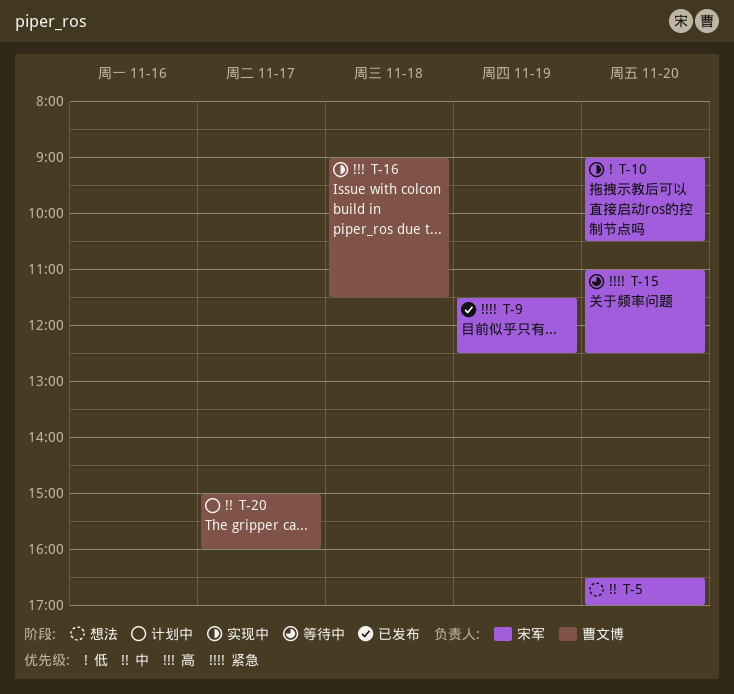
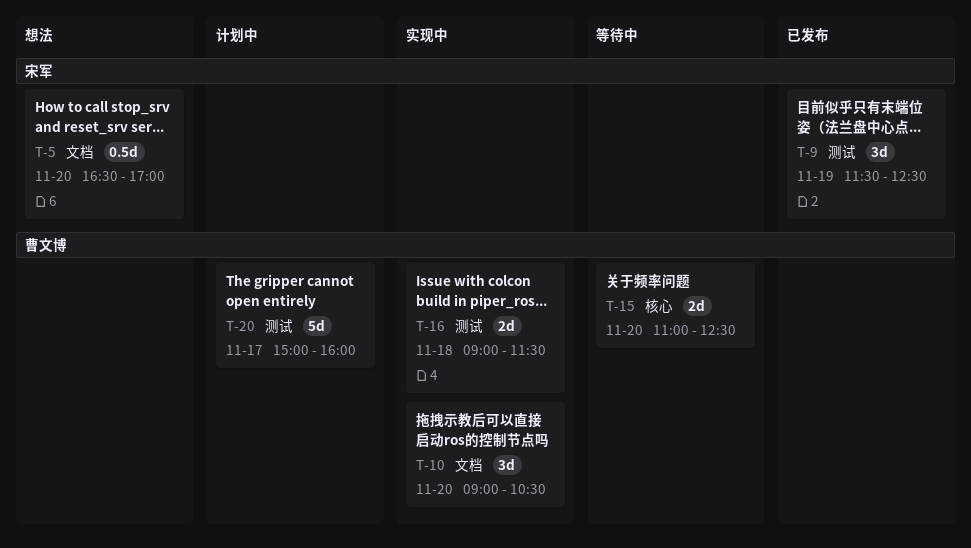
T-10, owner: 宋军 -> 曹文博
T-15, owner: 宋军 -> 曹文博

